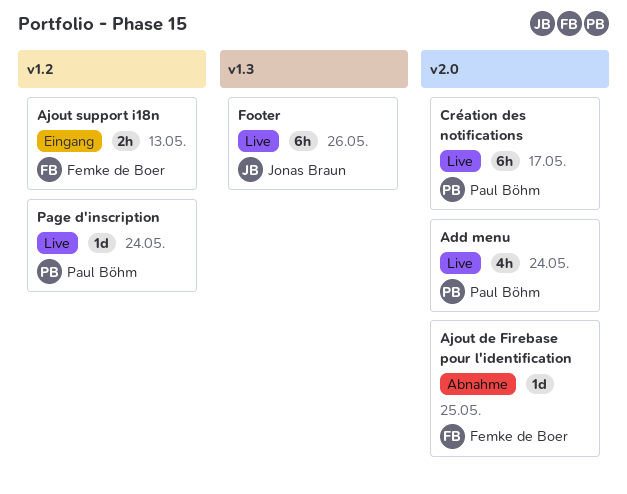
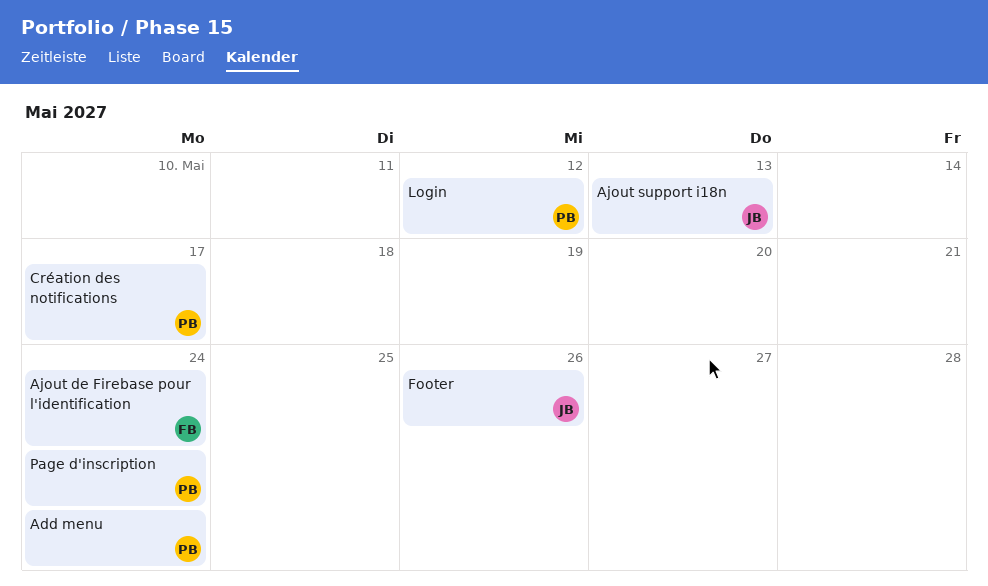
Ajout de Firebase pour l'identification, due: May 25 -> May 24
Ajout support i18n, owner: Femke de Boer -> Jonas Braun
Login: none -> present

